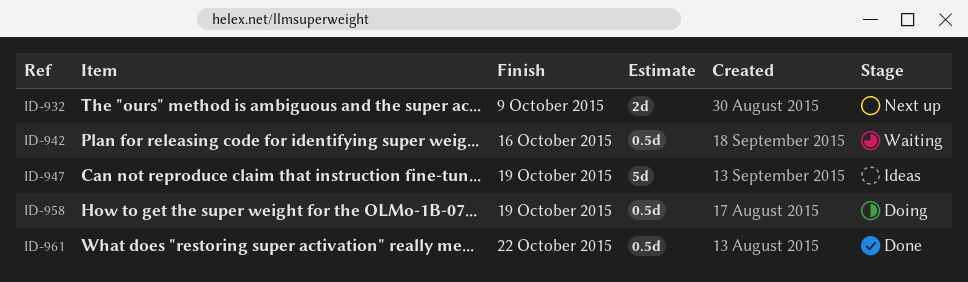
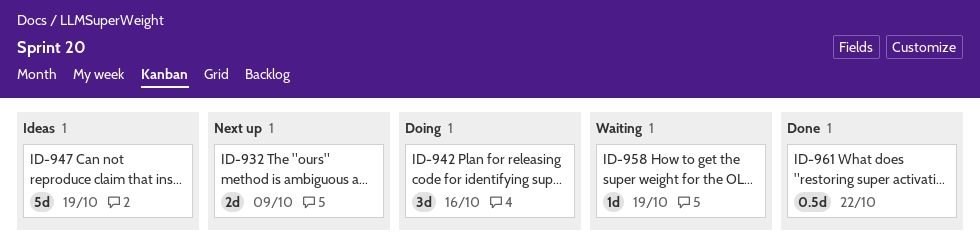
ID-942, status: Waiting -> Doing
ID-942, estimate: 0.5d -> 3d
ID-958, status: Doing -> Waiting
ID-958, estimate: 0.5d -> 1d

